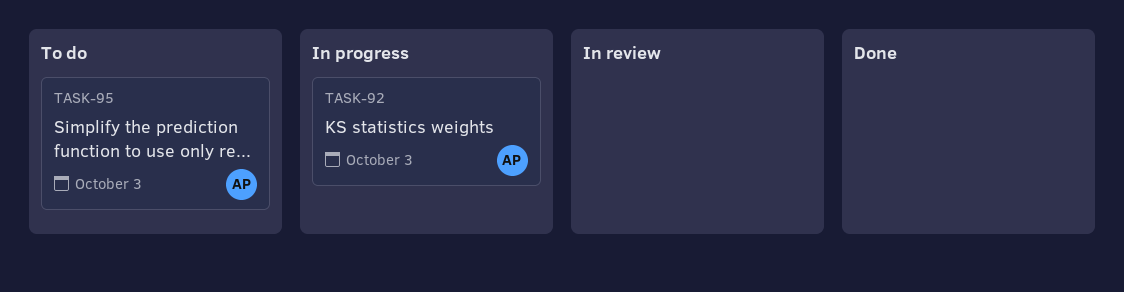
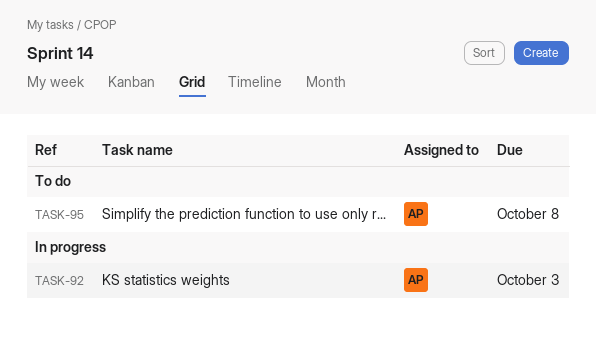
TASK-95, due: Oct 3 -> Oct 8

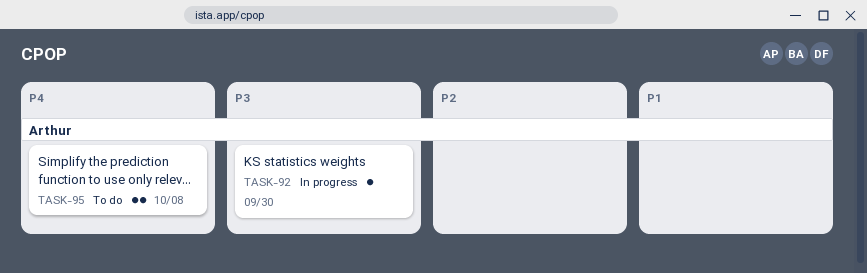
TASK-92, due: Oct 3 -> Sep 30

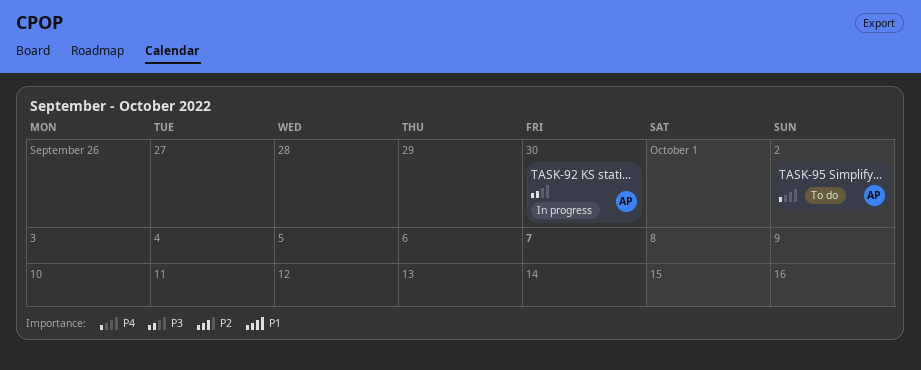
TASK-95, due: Oct 8 -> Oct 2

